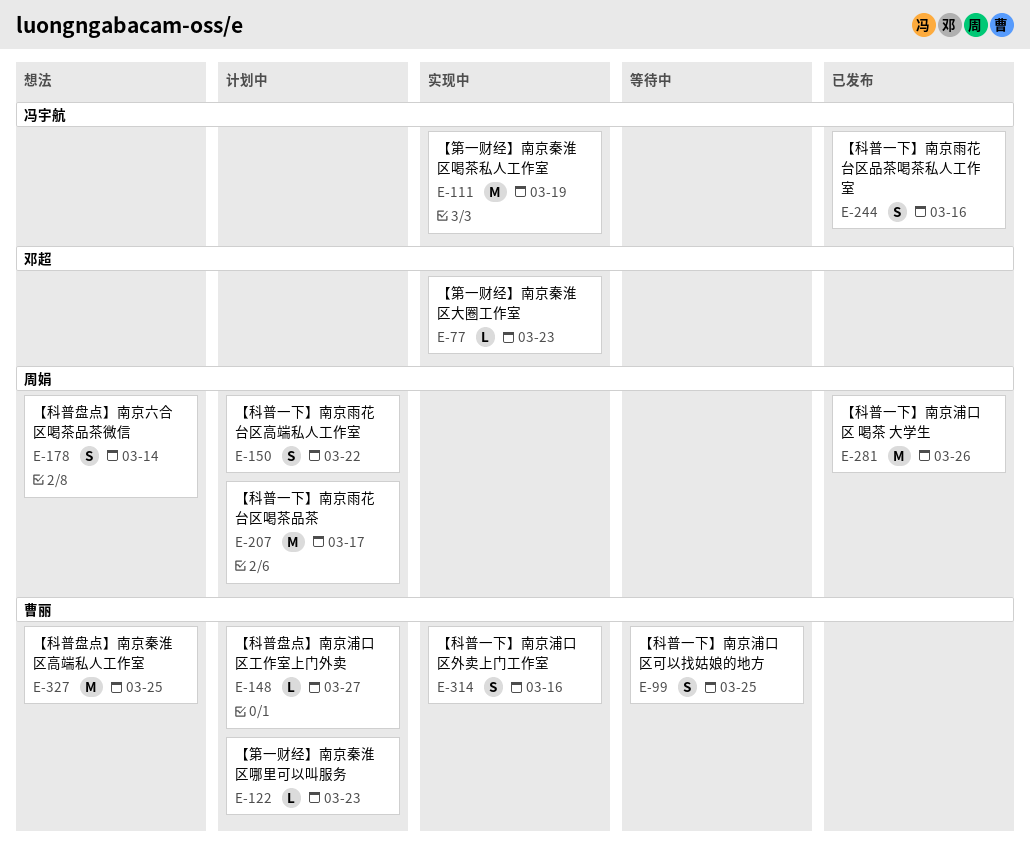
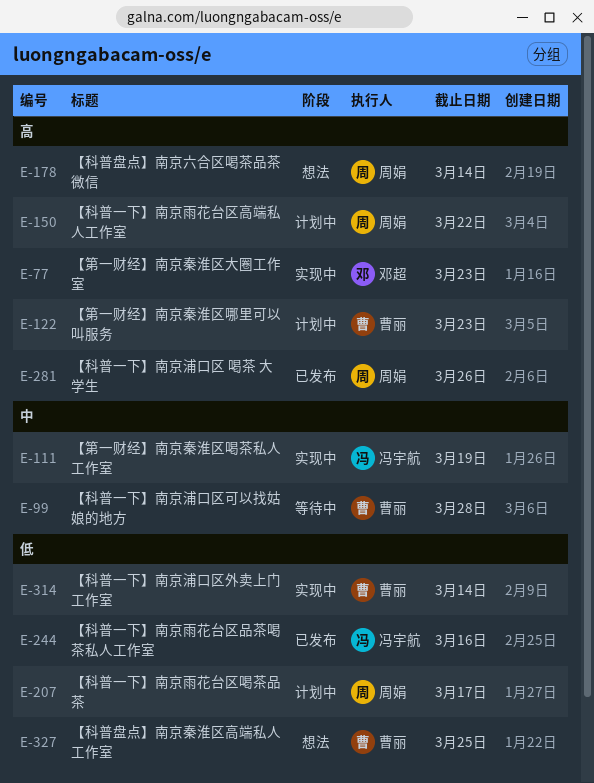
E-99, due: Mar 25 -> Mar 28
E-148: present -> none
E-314, due: Mar 16 -> Mar 14

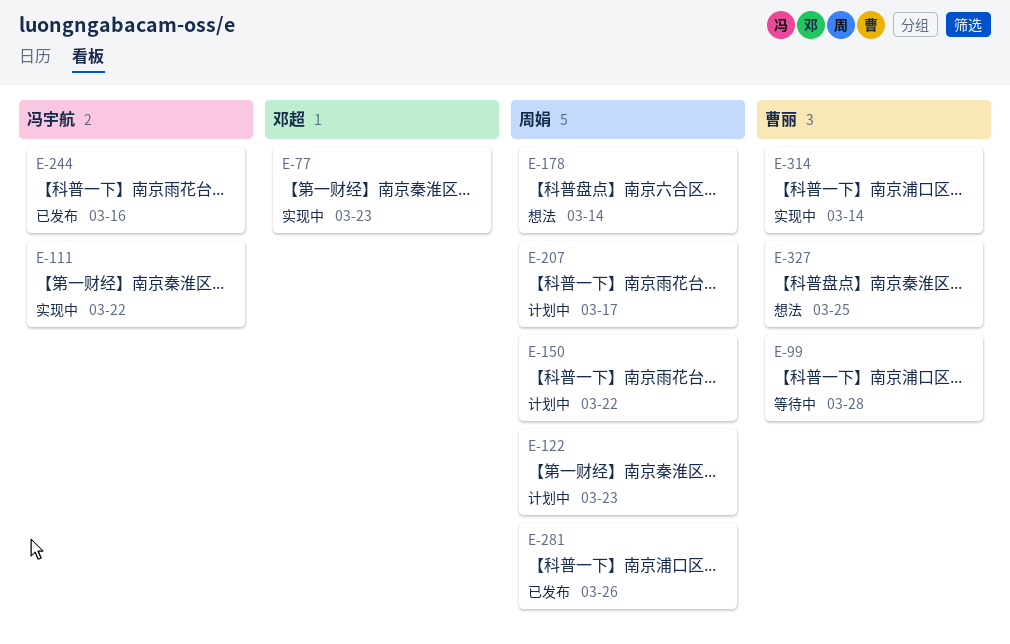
E-111, due: Mar 19 -> Mar 22
E-122, owner: 曹丽 -> 周娟

